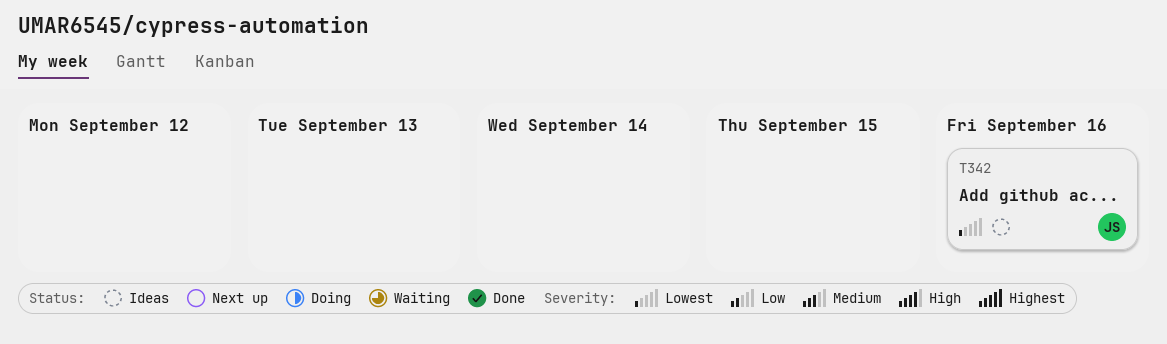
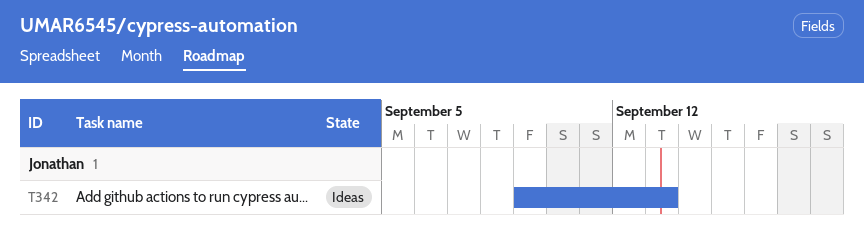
T342, due: Sep 16 -> Sep 13

